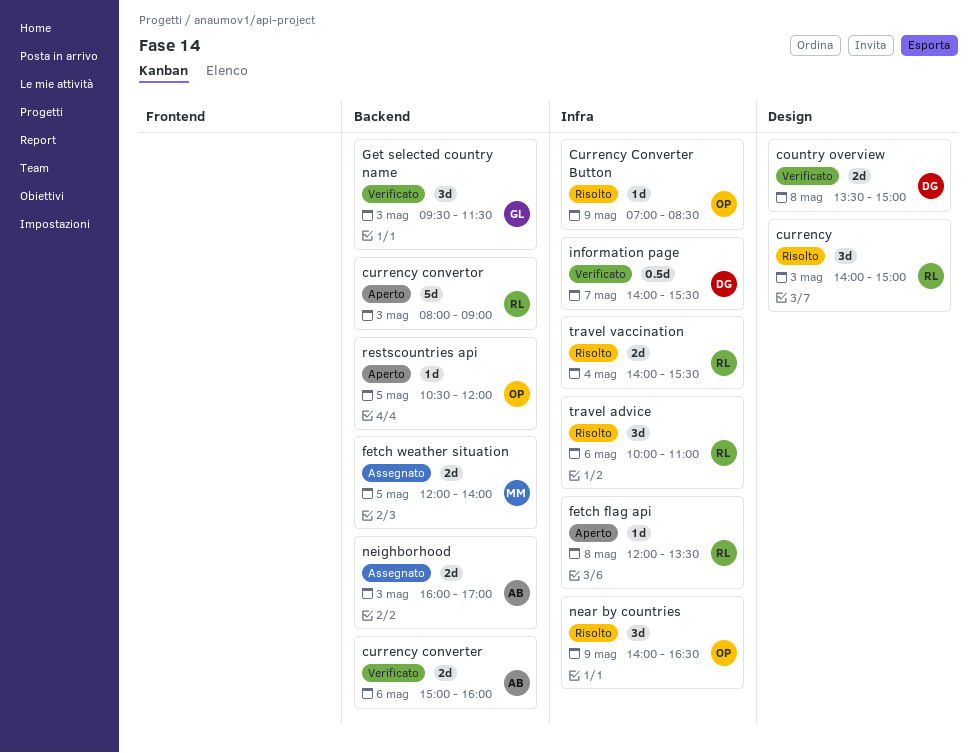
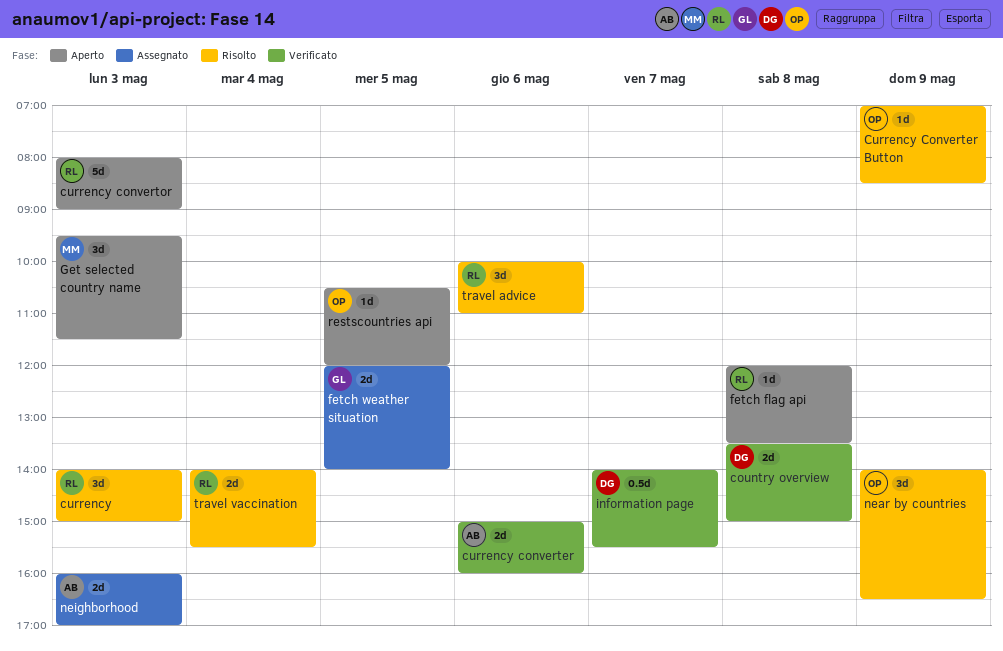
fetch weather situation, owner: MM -> GL
Get selected country name, status: Verificato -> Aperto
Get selected country name, owner: GL -> MM

